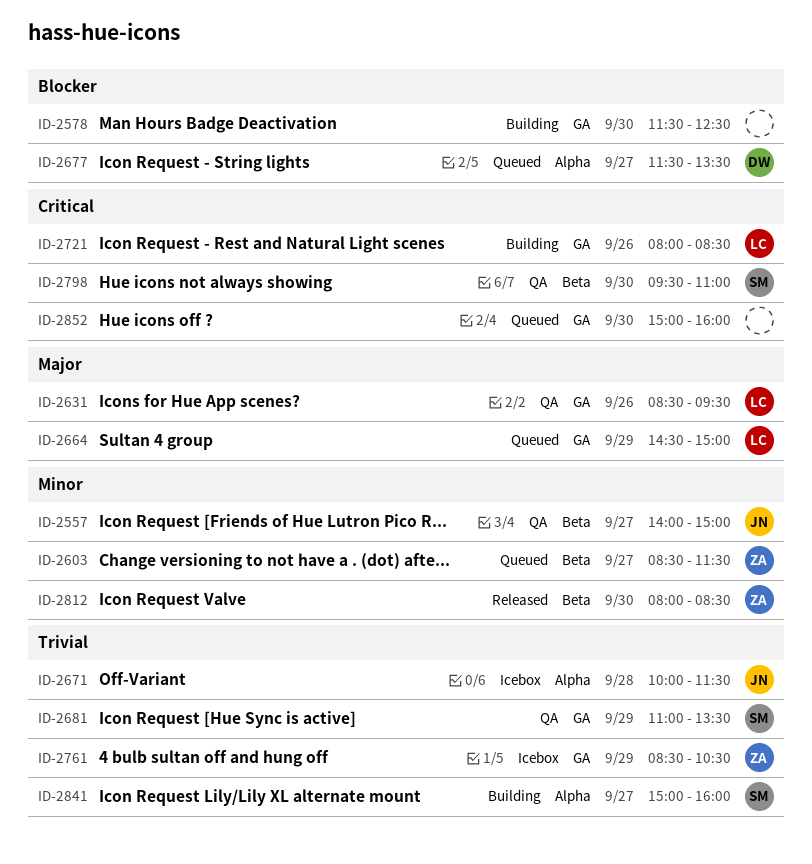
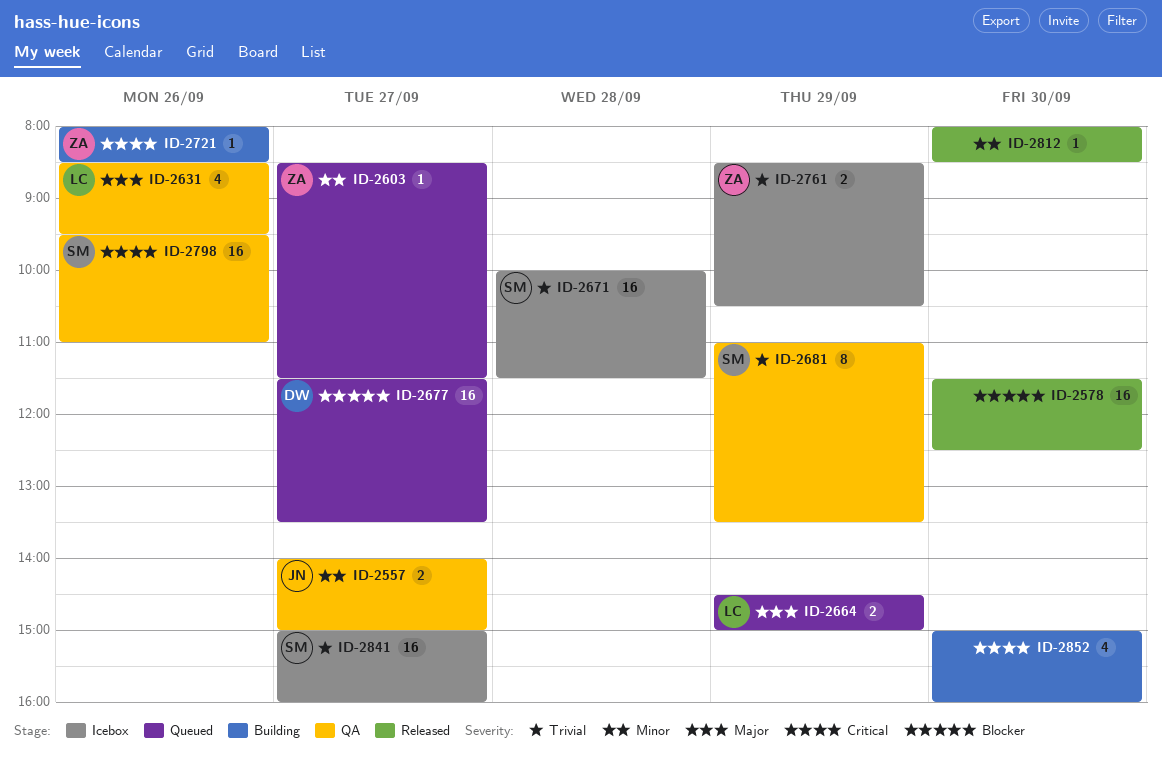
ID-2578, status: Building -> Released
ID-2671, owner: JN -> SM
ID-2721, owner: LC -> ZA
ID-2798, day: Sep 30 -> Sep 26
ID-2812, owner: ZA -> none
ID-2841, status: Building -> Icebox
ID-2852, status: Queued -> Building

